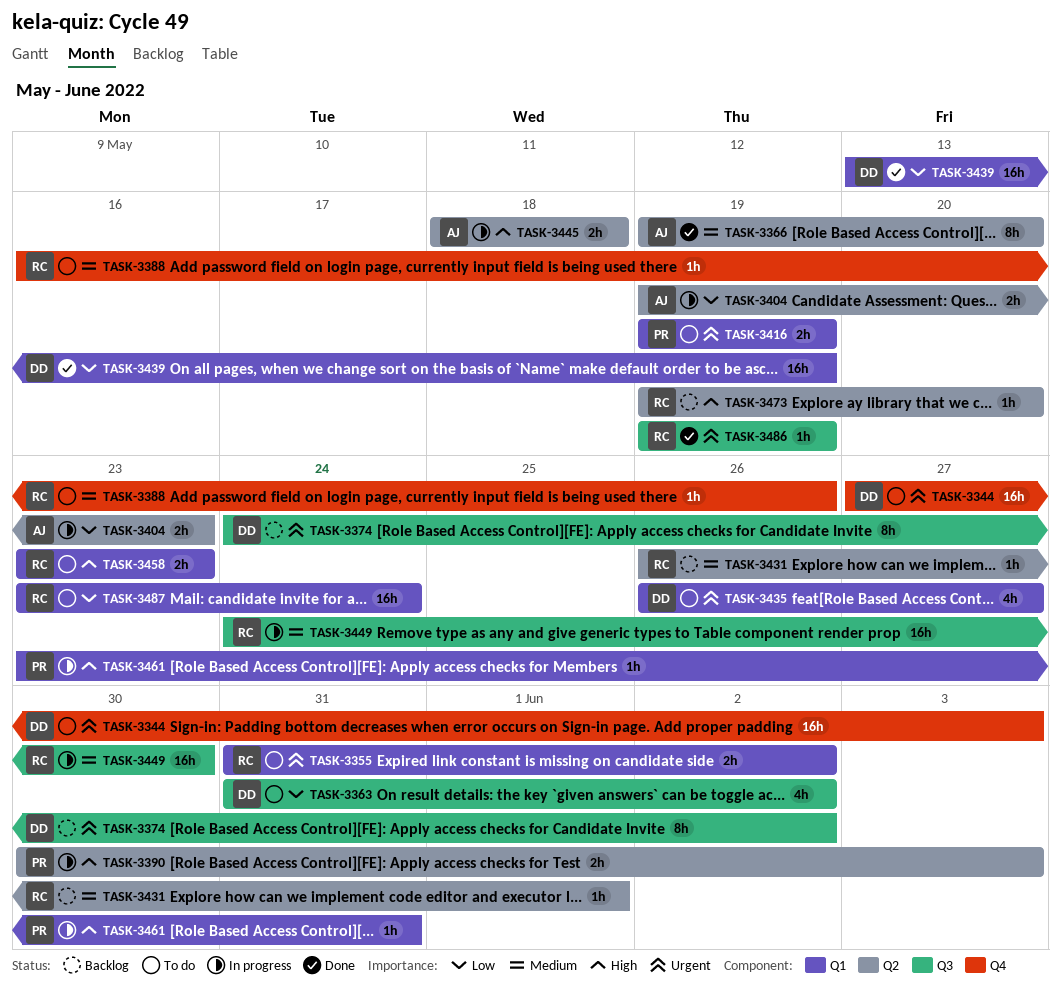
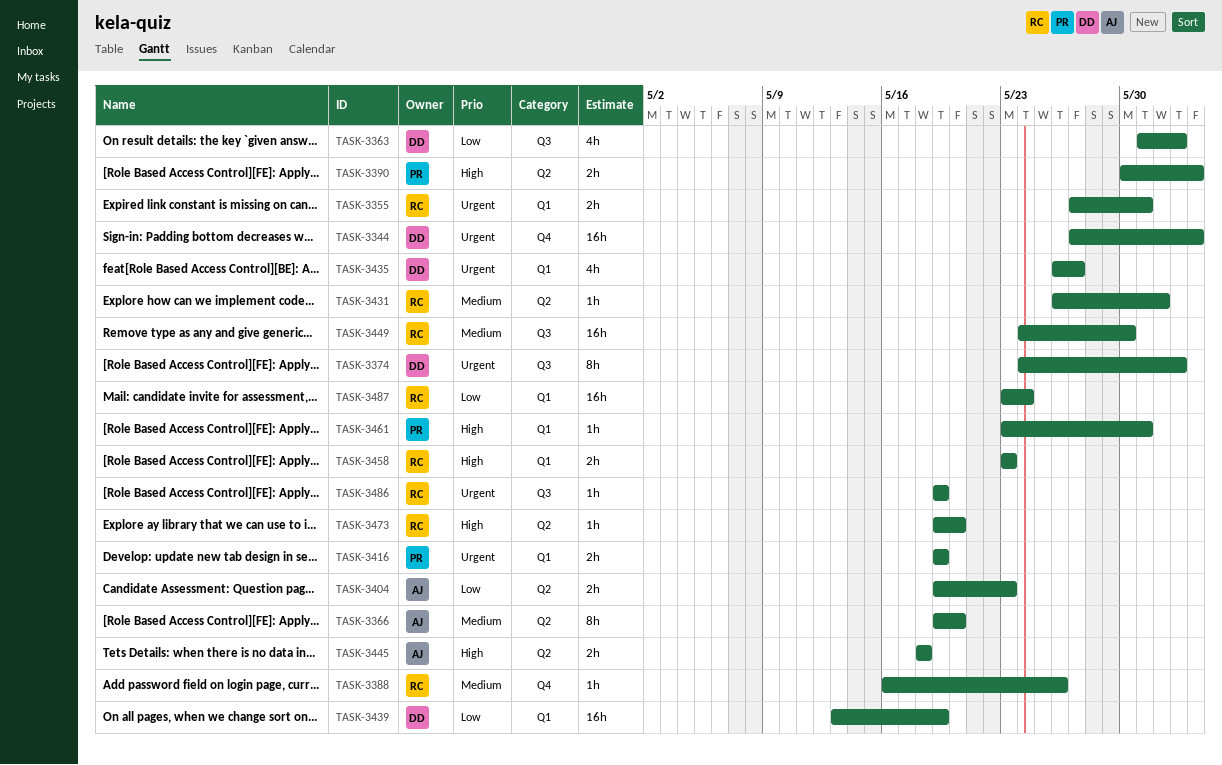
TASK-3355, start: May 31 -> May 27
TASK-3355, due: Jun 2 -> May 31

